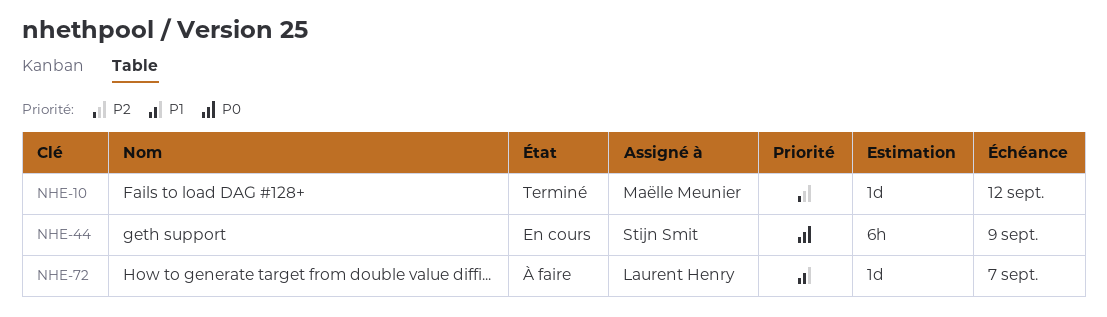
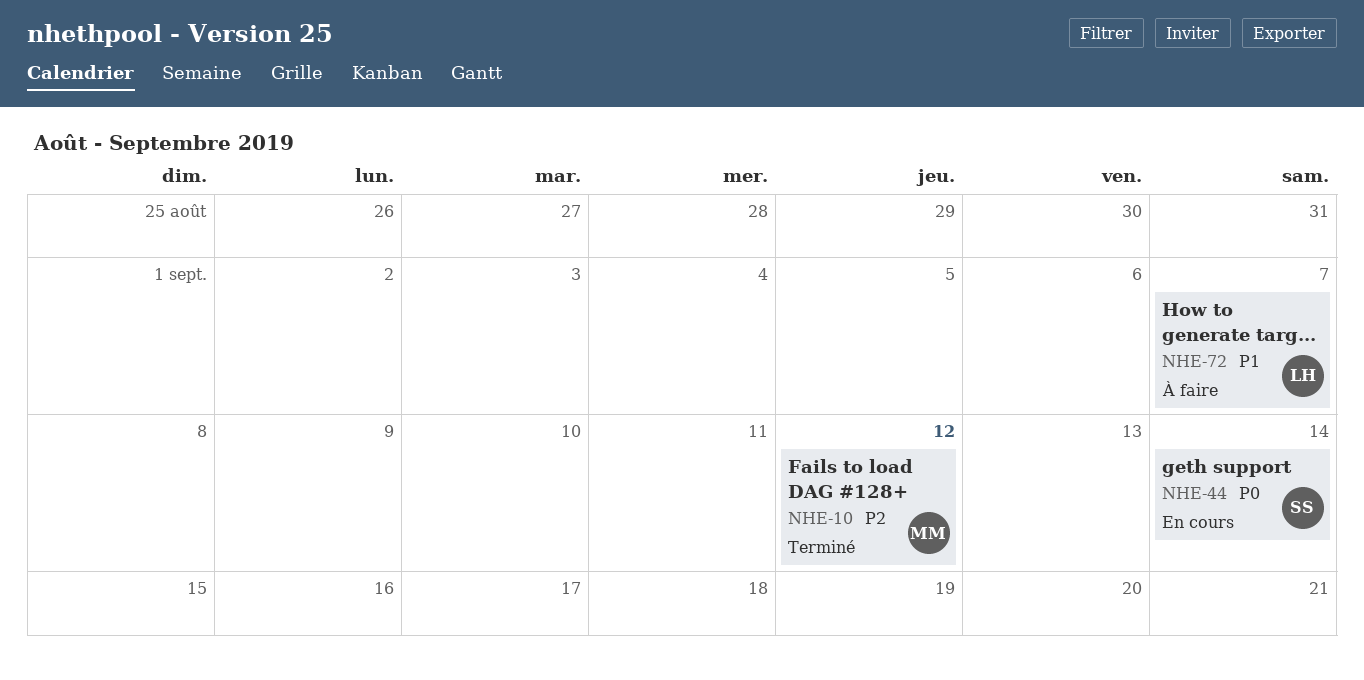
NHE-44, due: Sep 9 -> Sep 14

